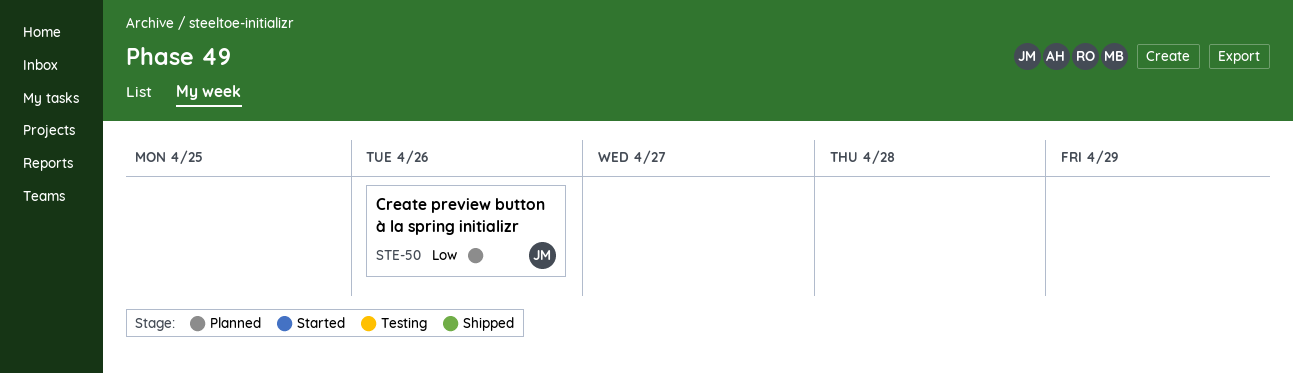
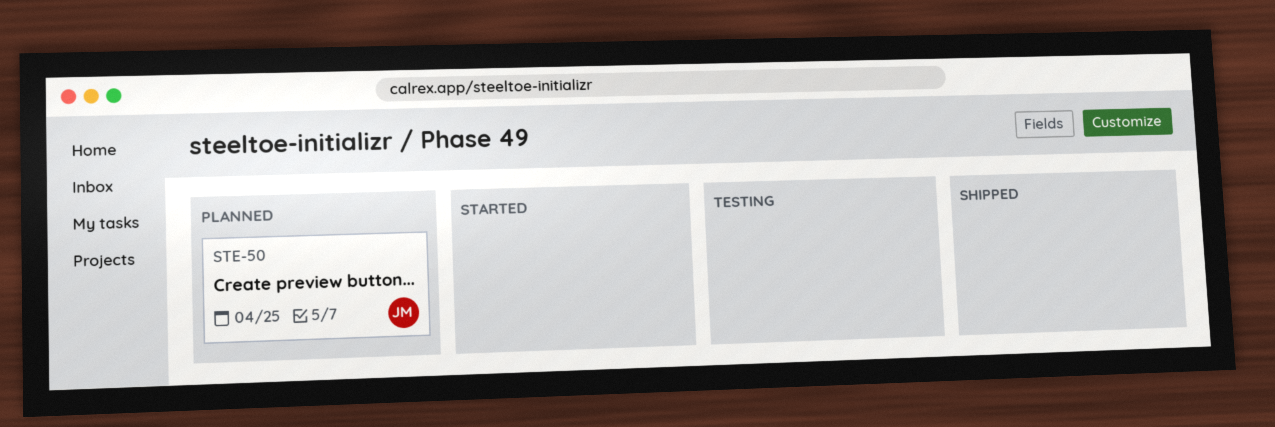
STE-50, due: Apr 26 -> Apr 25

